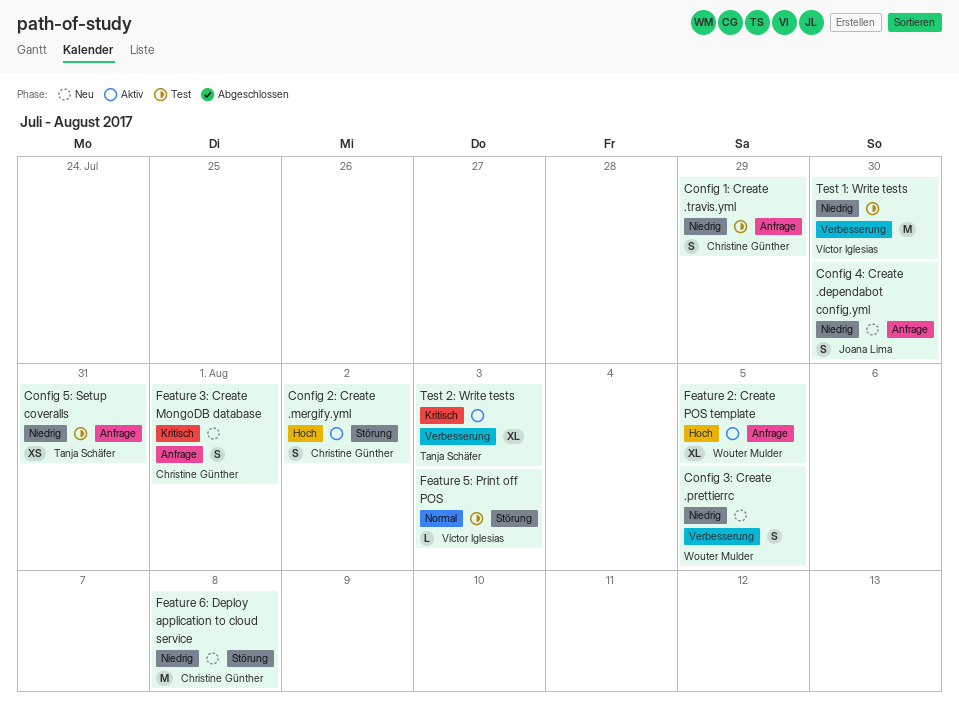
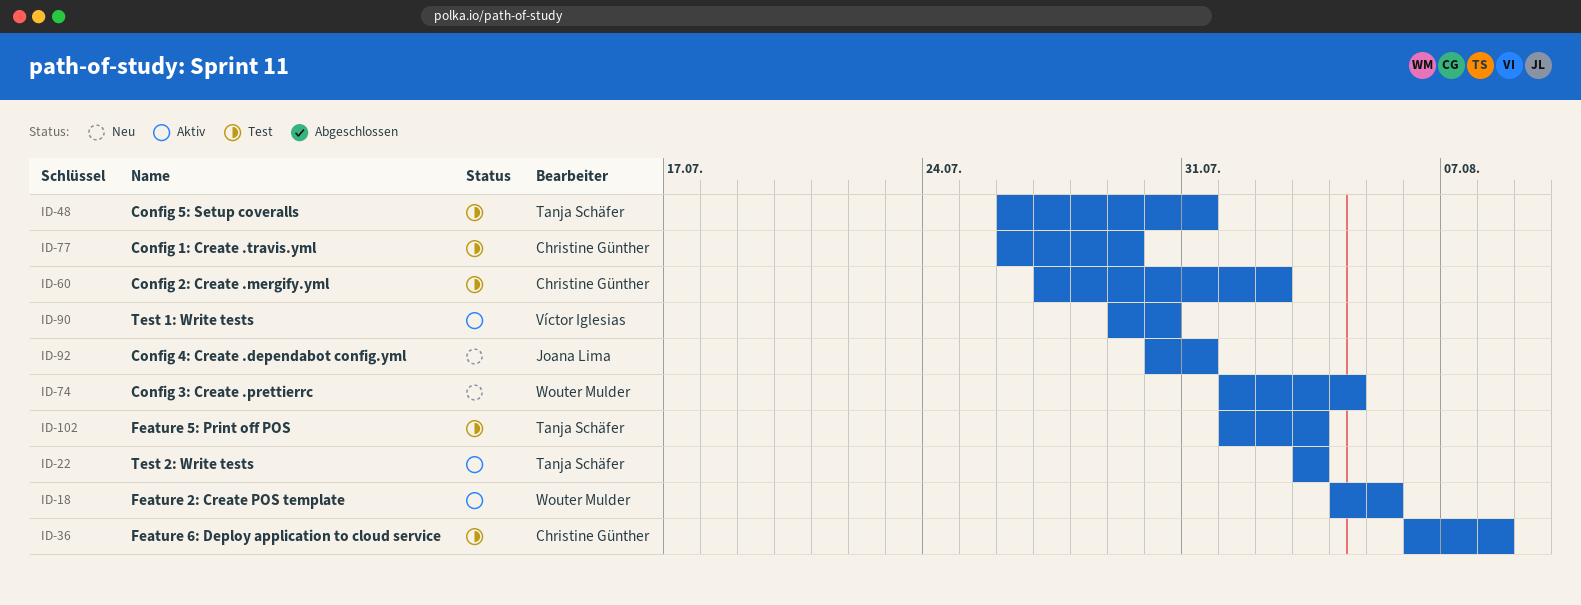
Config 2: Create .mergify.yml, status: Aktiv -> Test
Config 3: Create .prettierrc, due: Aug 5 -> Aug 4
Config 4: Create .dependabot config.yml, due: Jul 30 -> Jul 31
Feature 3: Create MongoDB database: present -> none
Feature 5: Print off POS, owner: Víctor Iglesias -> Tanja Schäfer
Feature 6: Deploy application to cloud service, status: Neu -> Test
Test 1: Write tests, status: Test -> Aktiv

